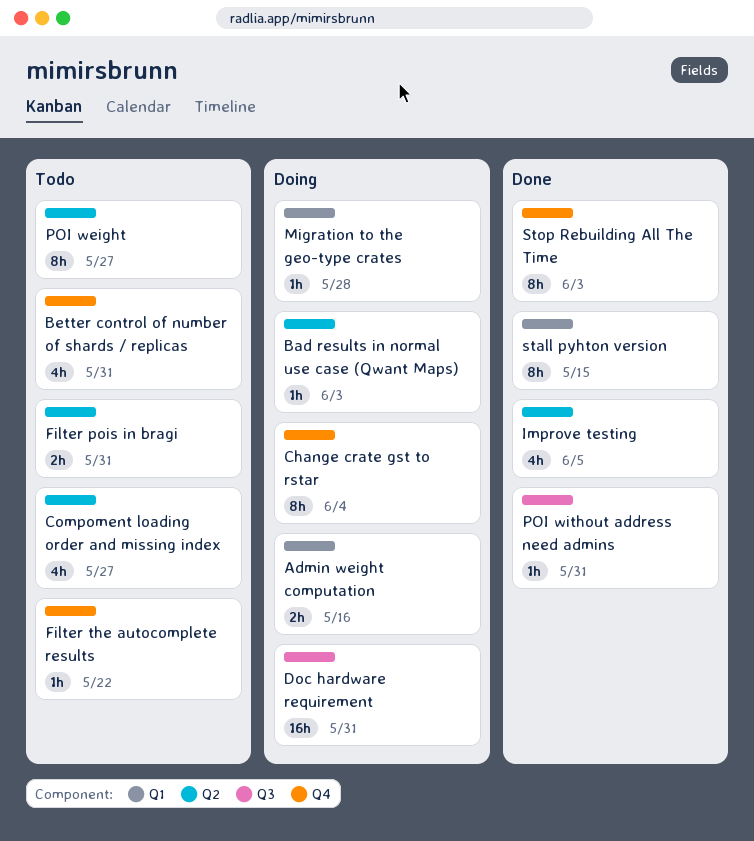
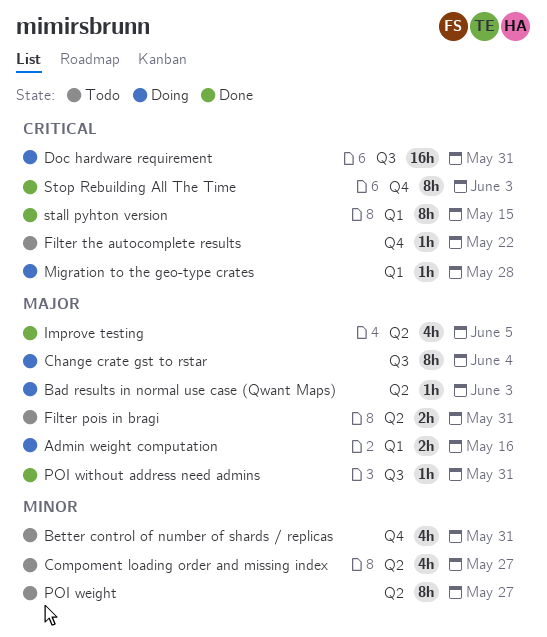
Change crate gst to rstar, label: Q4 -> Q3

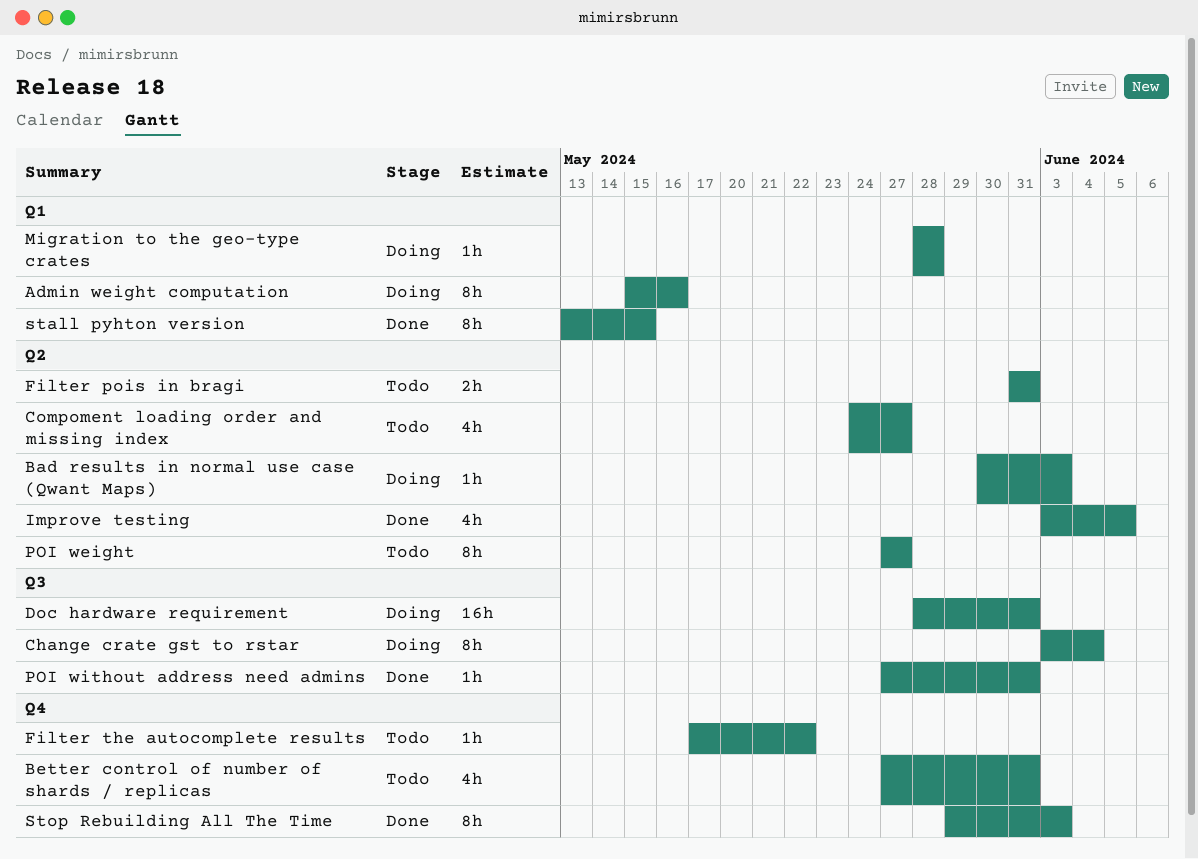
Admin weight computation, estimate: 2h -> 8h

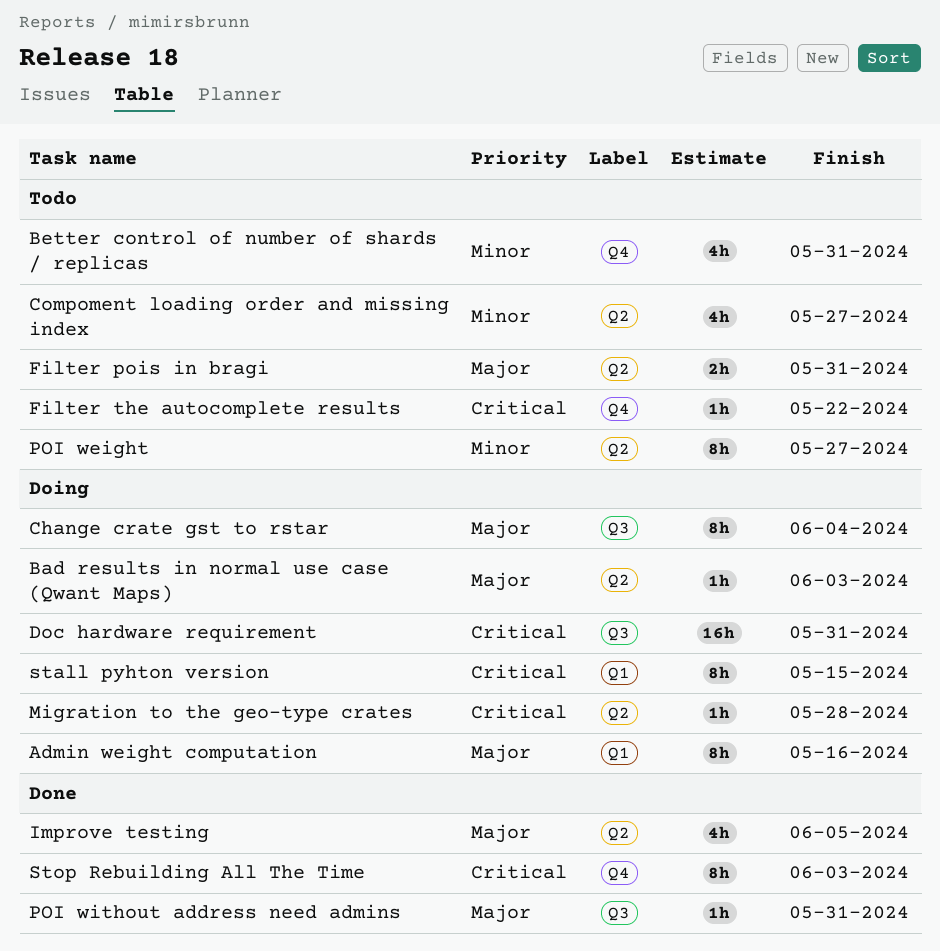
Migration to the geo-type crates, label: Q1 -> Q2
stall pyhton version, status: Done -> Doing

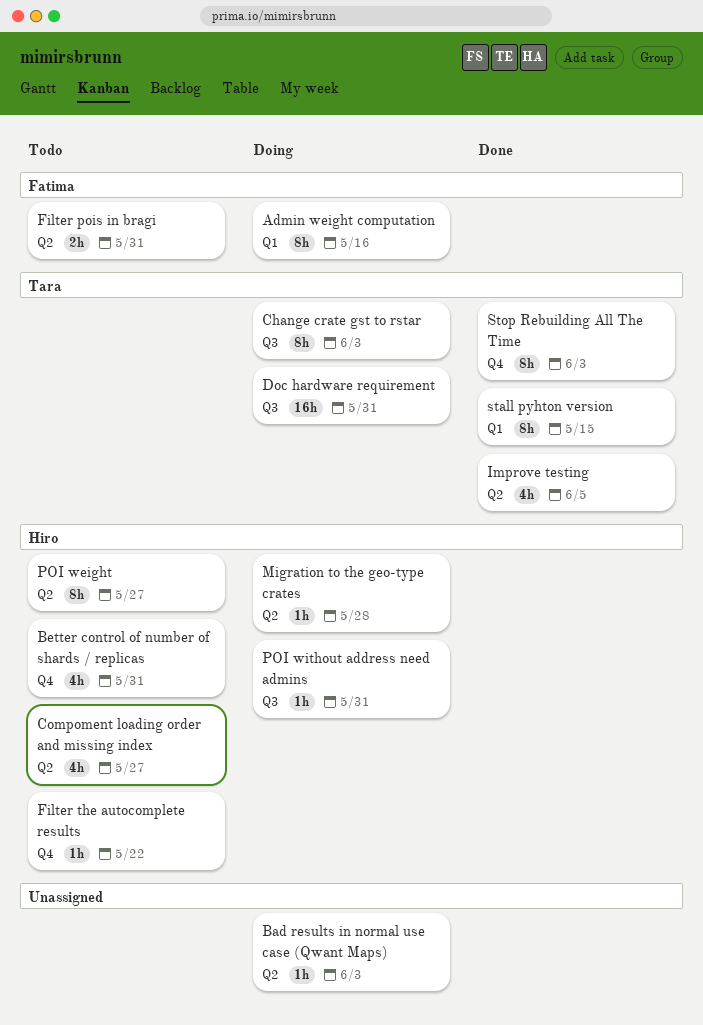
Change crate gst to rstar, due: Jun 4 -> Jun 3
POI without address need admins, status: Done -> Doing
stall pyhton version, status: Doing -> Done

